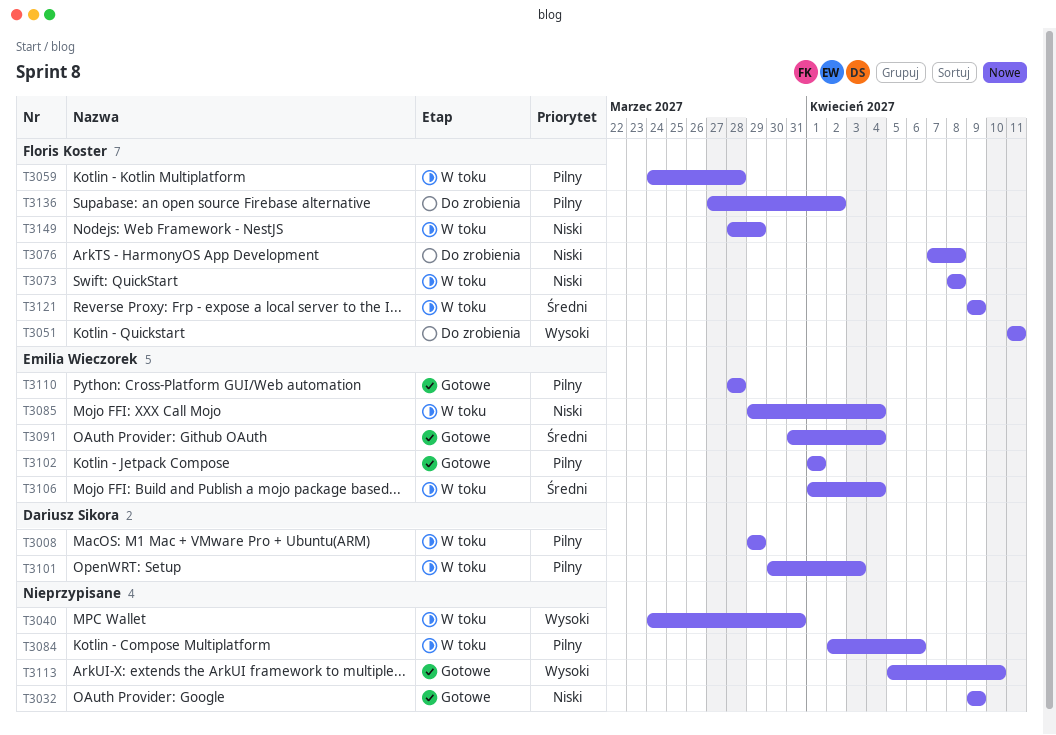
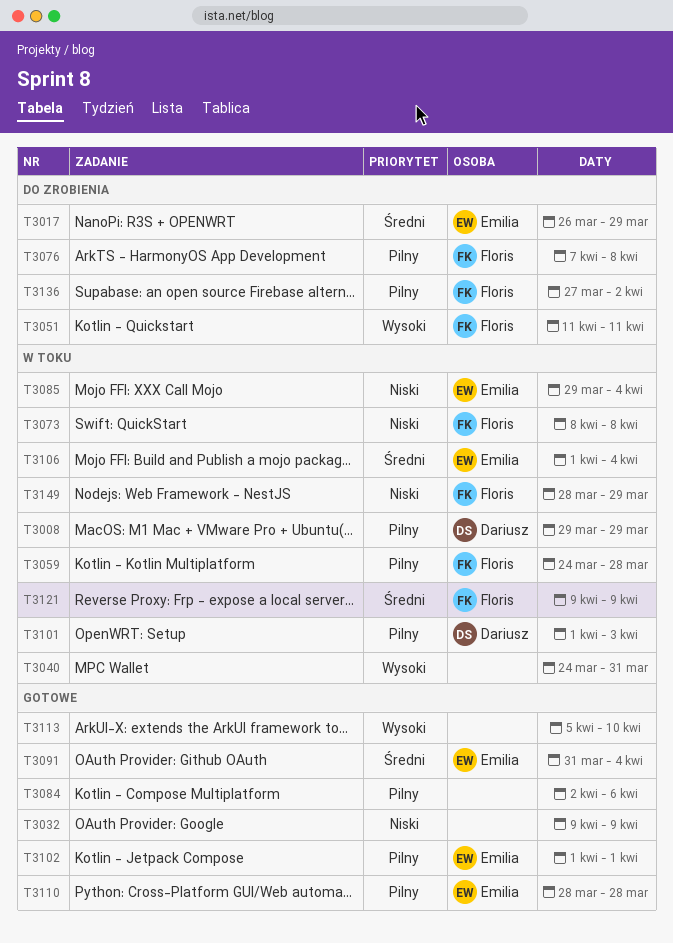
T3017: none -> present
T3076, priority: Niski -> Pilny
T3084, status: W toku -> Gotowe
T3101, start: Mar 30 -> Apr 1

